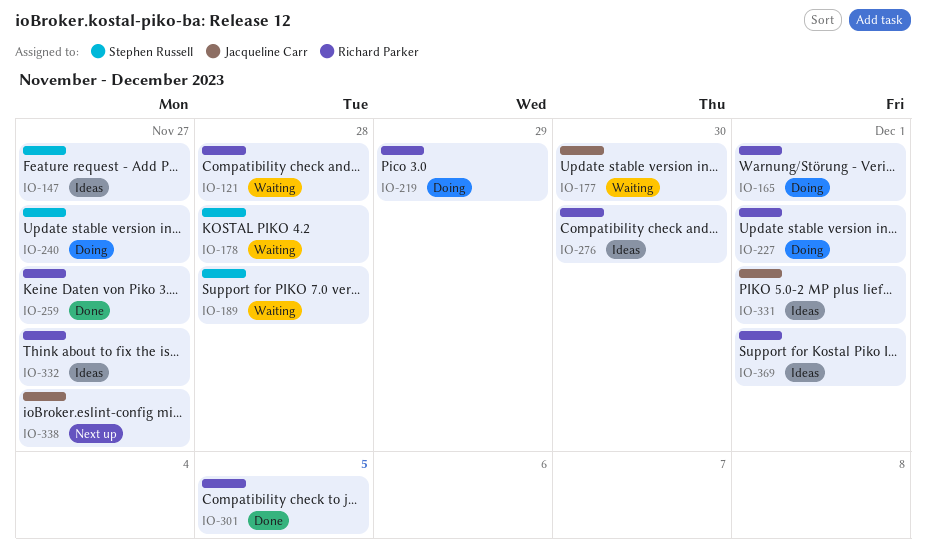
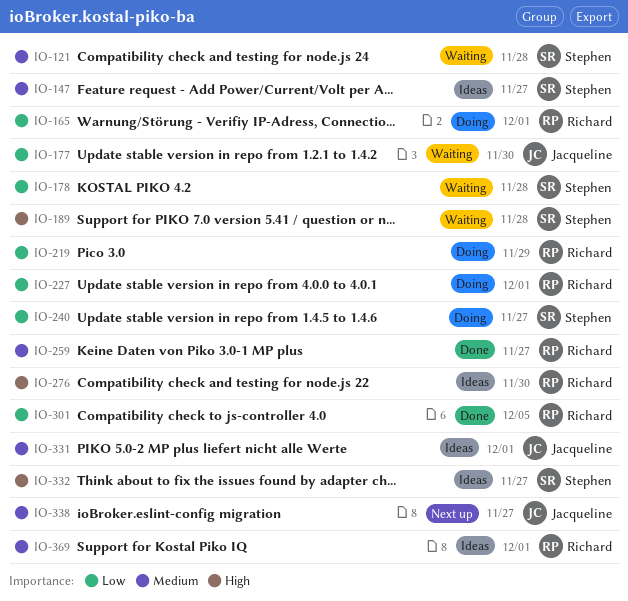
IO-121, owner: Richard Parker -> Stephen Russell
IO-332, owner: Richard Parker -> Stephen Russell

